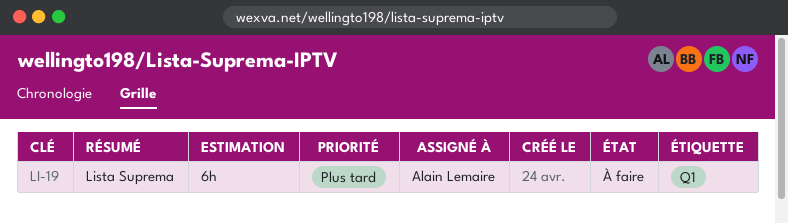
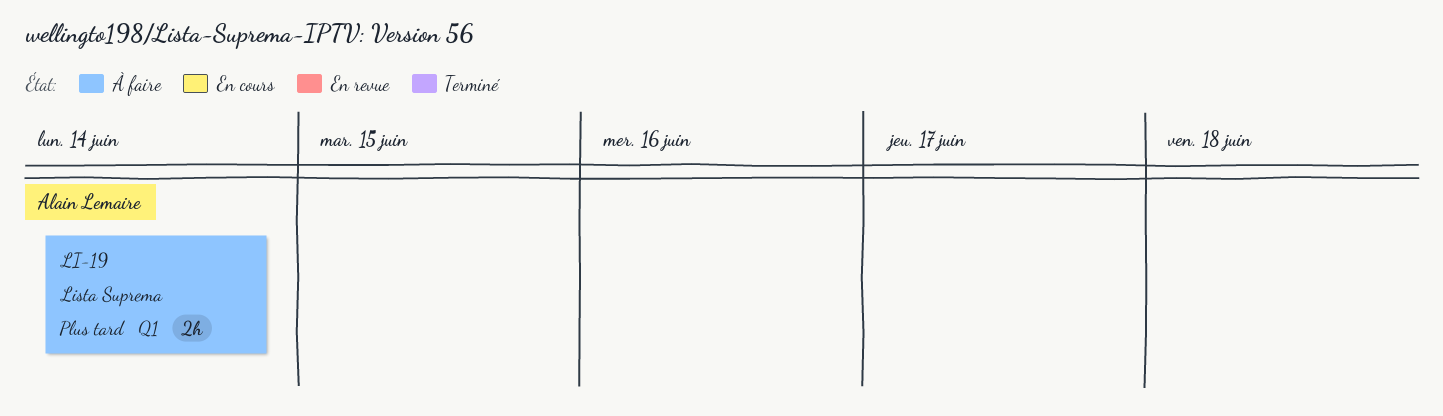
LI-19, estimate: 6h -> 2h

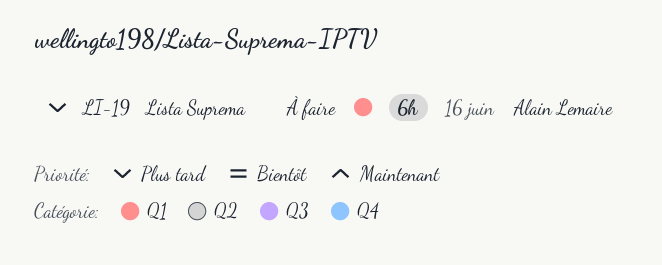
LI-19, estimate: 2h -> 6h
LI-19, due: Jun 14 -> Jun 16

